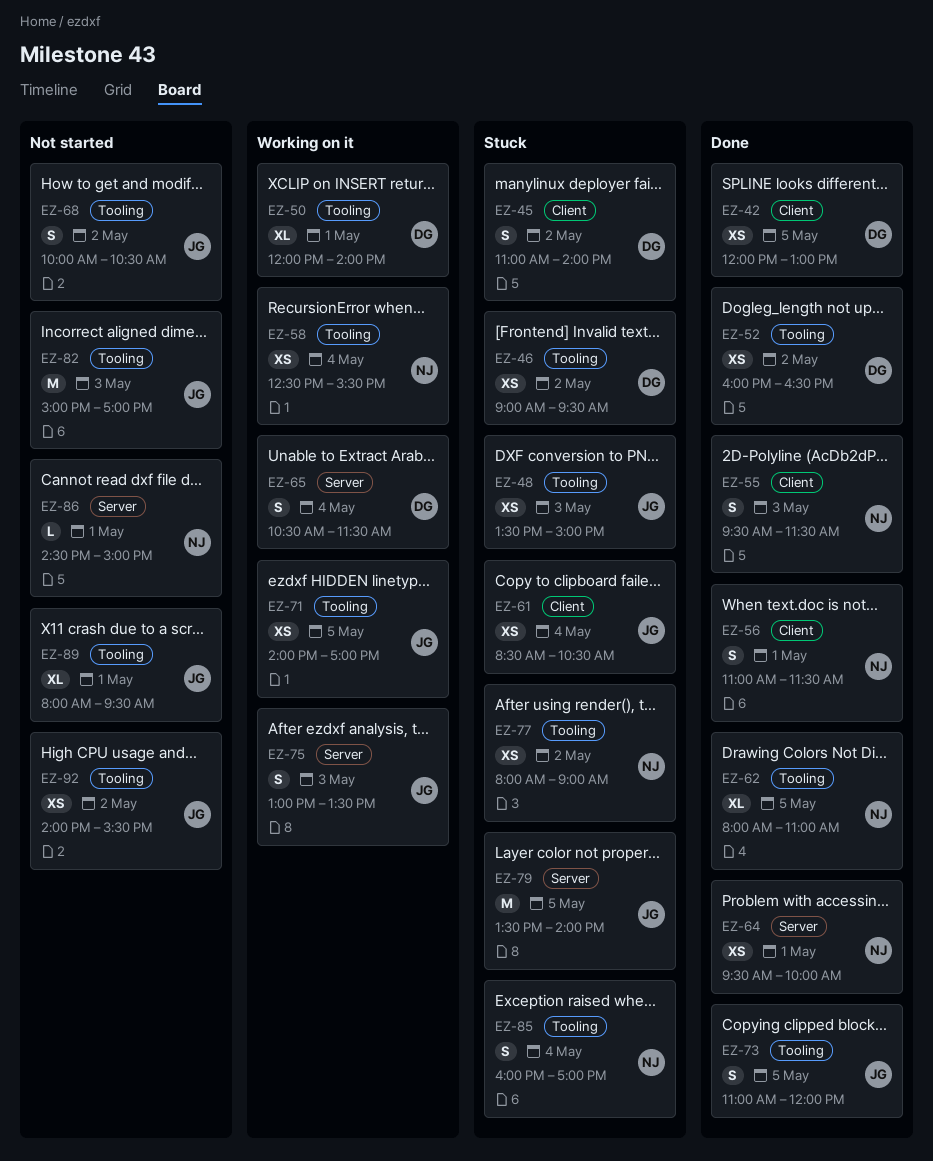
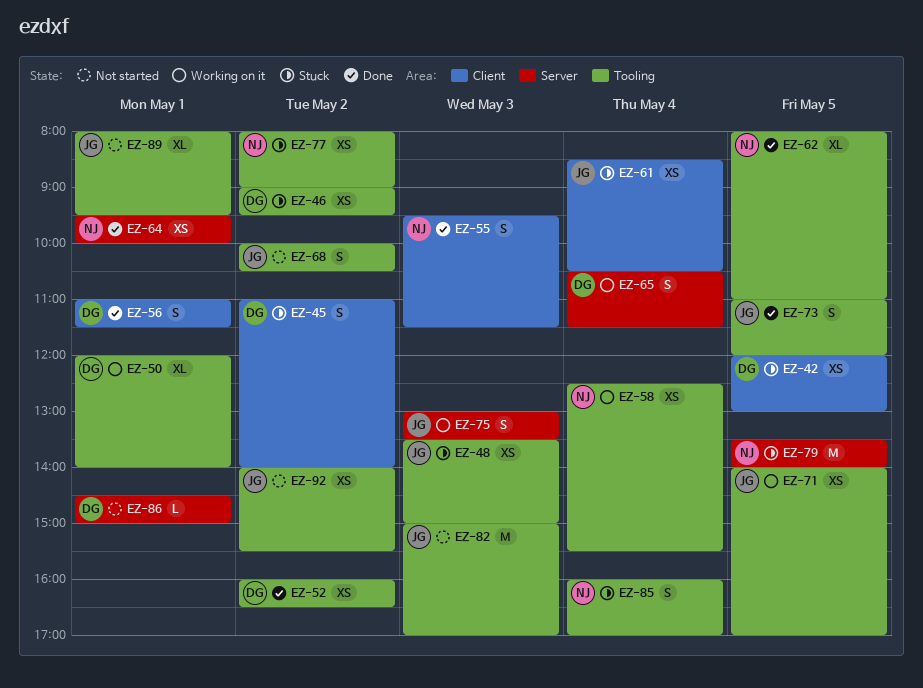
EZ-42, status: Done -> Stuck
EZ-56, owner: NJ -> DG
EZ-79, owner: JG -> NJ
EZ-86, owner: NJ -> DG

